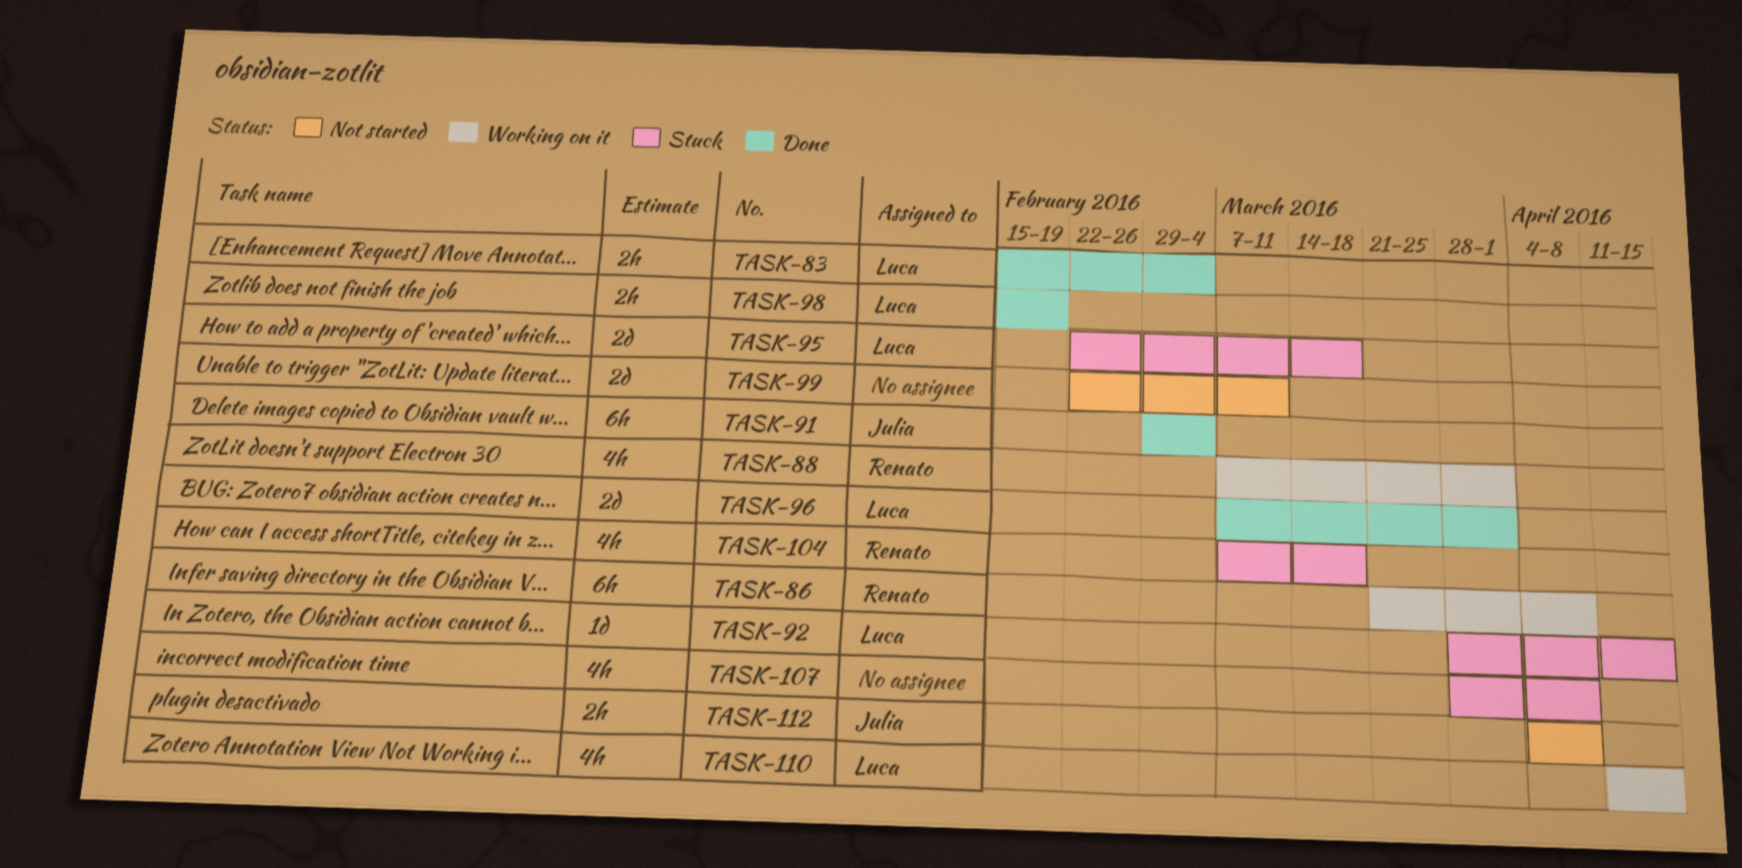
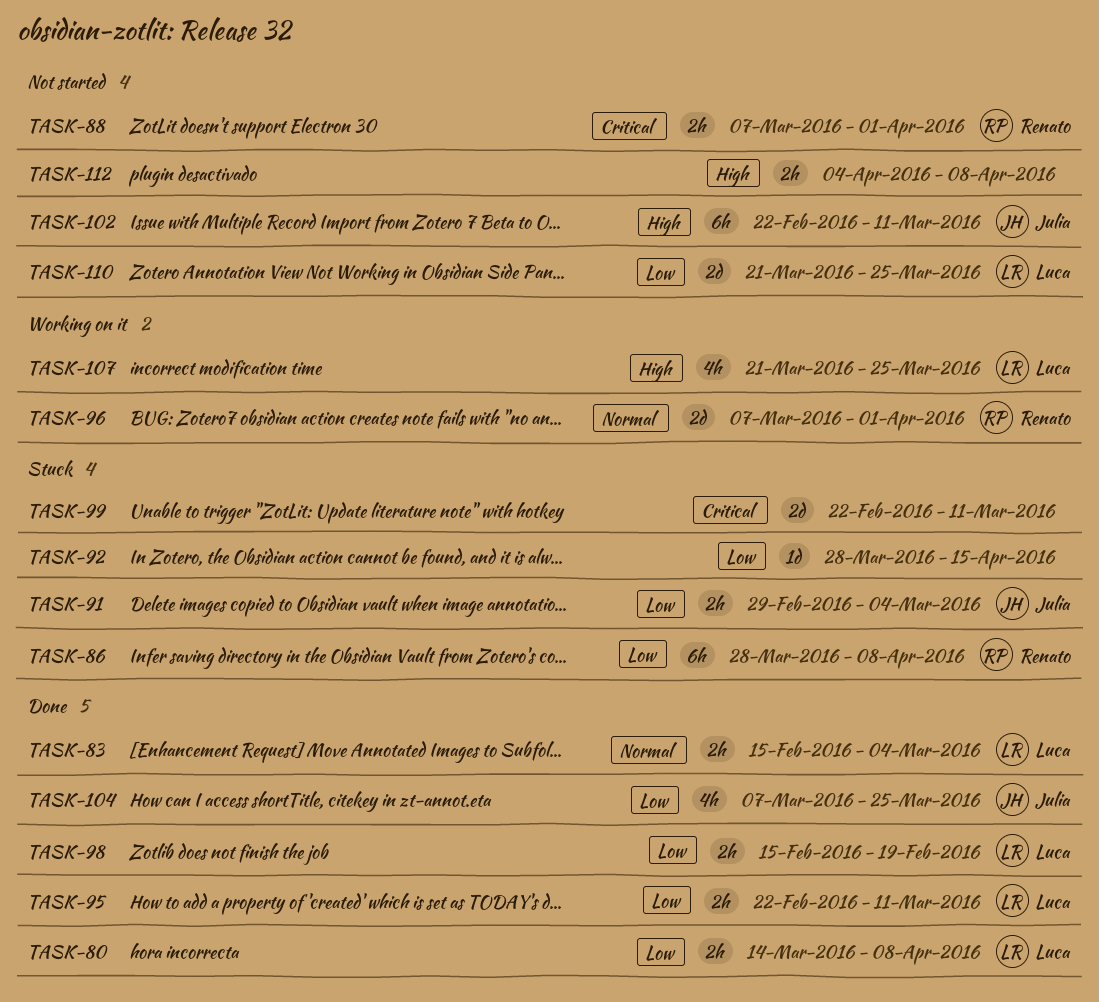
TASK-80: none -> present
TASK-86, status: Working on it -> Stuck
TASK-86, start: Mar 21 -> Mar 28
TASK-88, status: Working on it -> Not started
TASK-88, estimate: 4h -> 2h
TASK-91, status: Done -> Stuck
TASK-91, estimate: 6h -> 2h
TASK-92, owner: Luca -> none
TASK-95, status: Stuck -> Done
TASK-95, estimate: 2d -> 2h
TASK-95, due: Mar 18 -> Mar 11
TASK-96, status: Done -> Working on it
TASK-96, owner: Luca -> Renato
TASK-99, status: Not started -> Stuck
TASK-102: none -> present
TASK-104, status: Stuck -> Done
TASK-104, owner: Renato -> Julia
TASK-104, due: Mar 18 -> Mar 25
TASK-107, status: Stuck -> Working on it
TASK-107, owner: none -> Luca
TASK-107, start: Mar 28 -> Mar 21
TASK-107, due: Apr 8 -> Mar 25
TASK-110, status: Working on it -> Not started
TASK-110, estimate: 4h -> 2d
TASK-110, start: Apr 11 -> Mar 21
TASK-110, due: Apr 15 -> Mar 25
TASK-112, owner: Julia -> none

